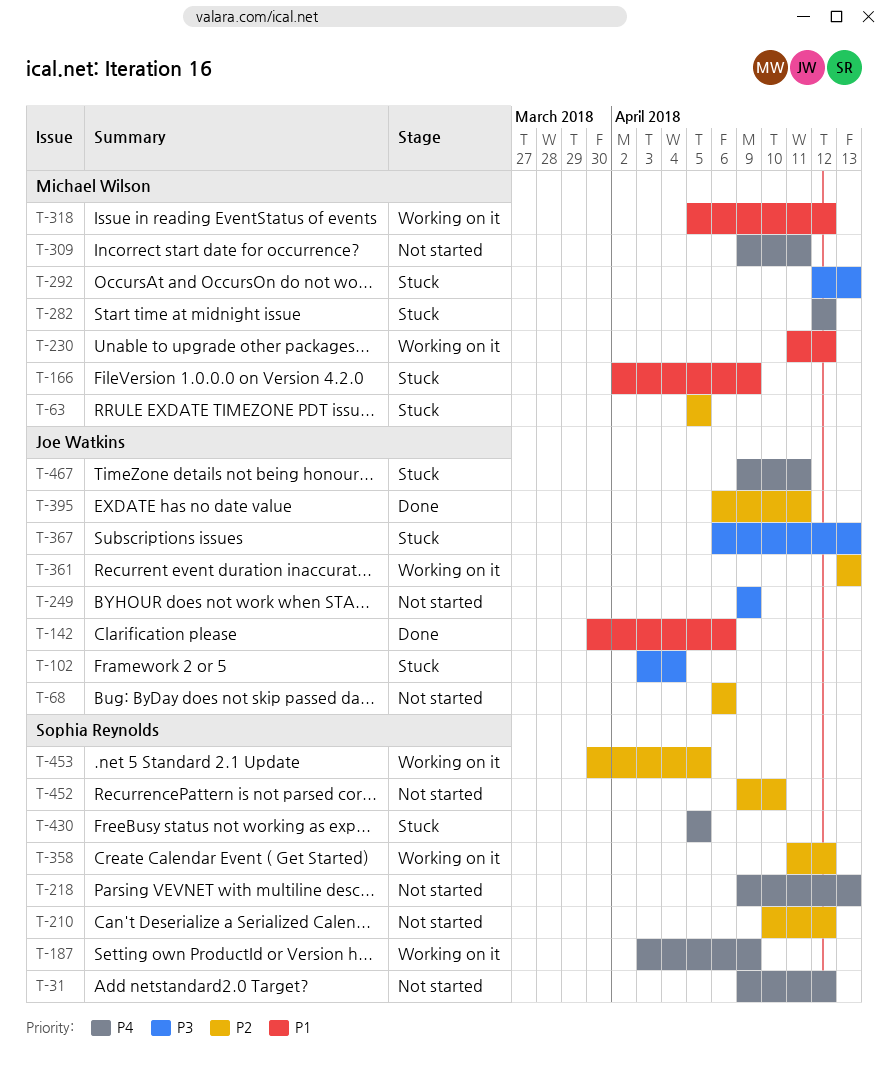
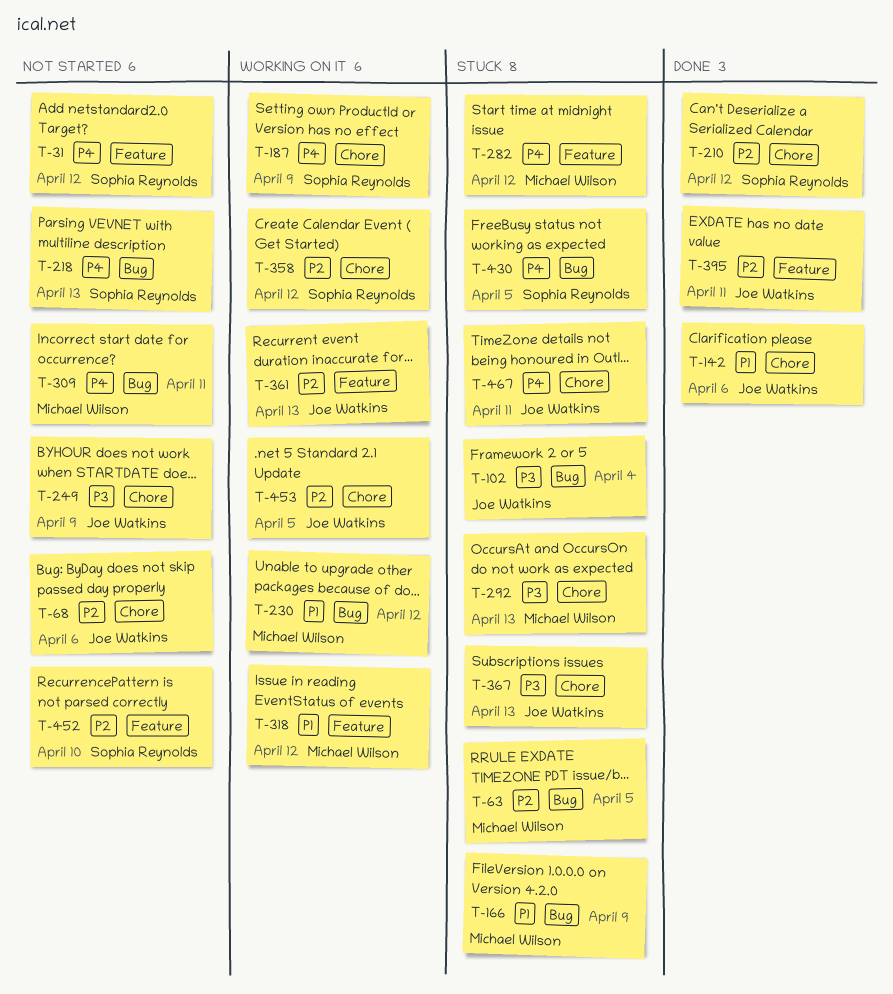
T-210, status: Not started -> Done
T-453, owner: Sophia Reynolds -> Joe Watkins

